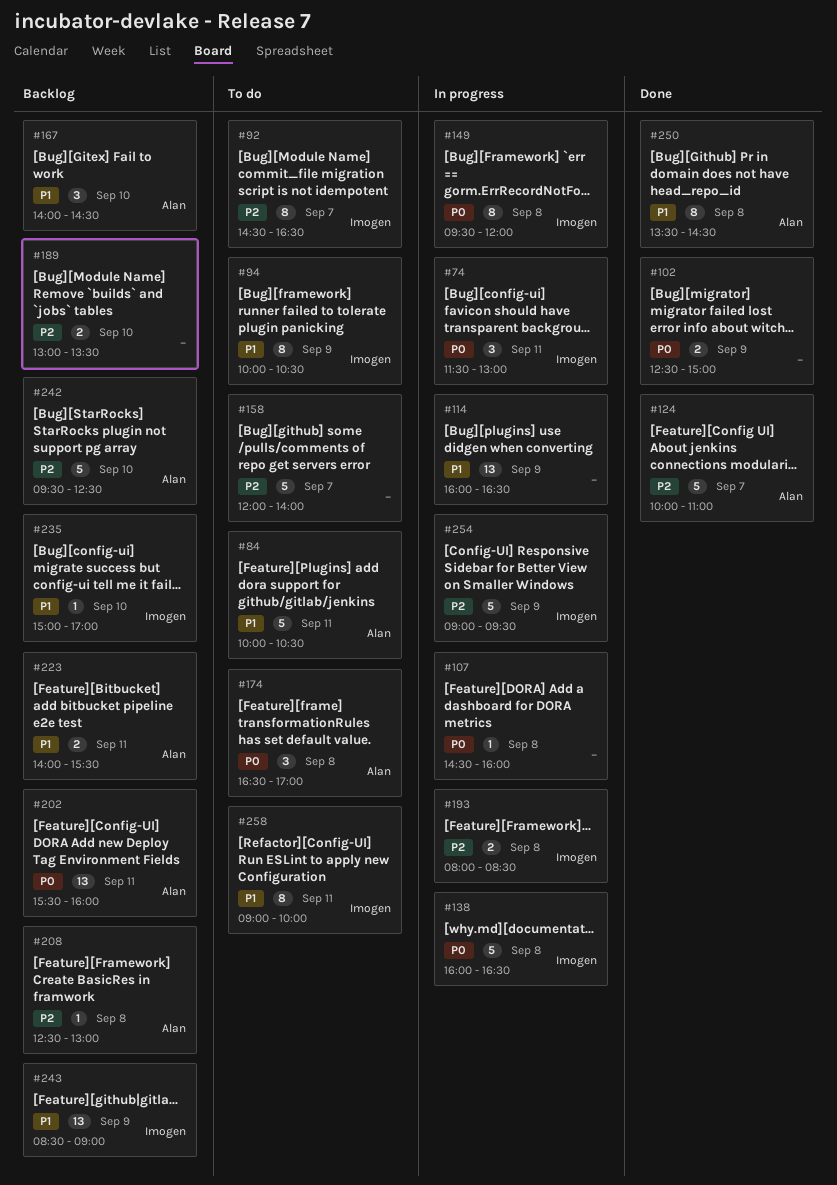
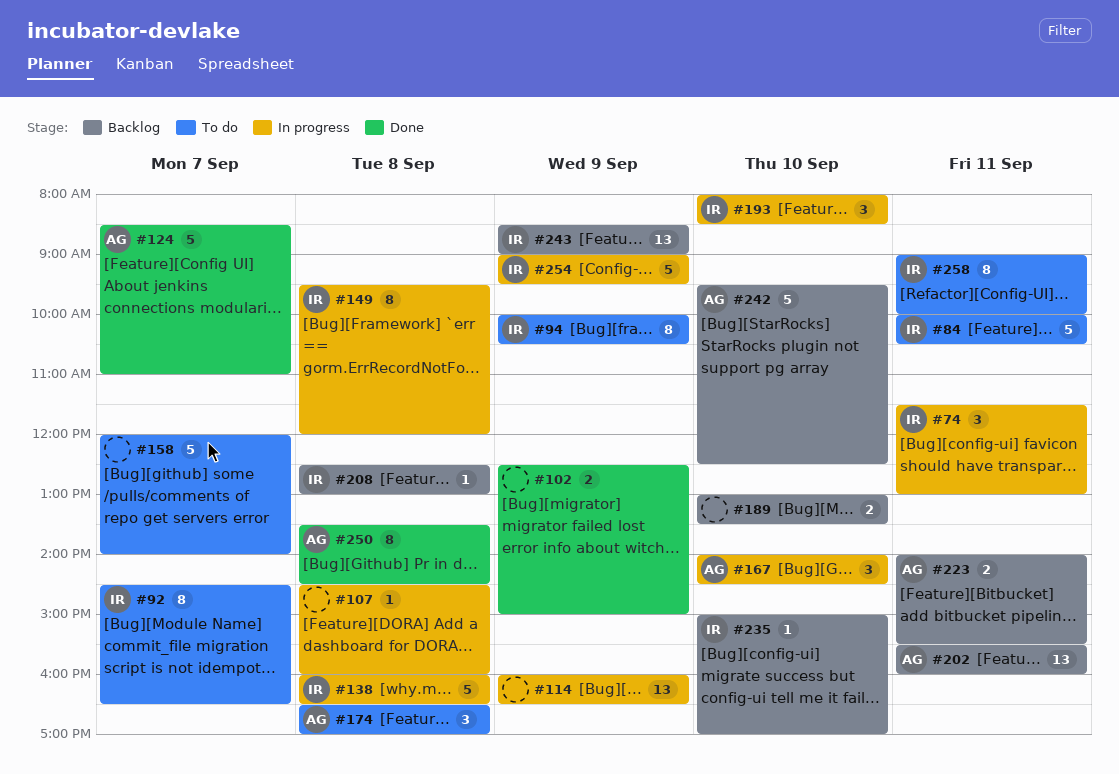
#84, owner: Alan -> Imogen
#124, begins: 10:00 -> 08:30
#167, status: Backlog -> In progress
#193, estimate: 2 -> 3
#193, day: Sep 8 -> Sep 10
#208, owner: Alan -> Imogen

